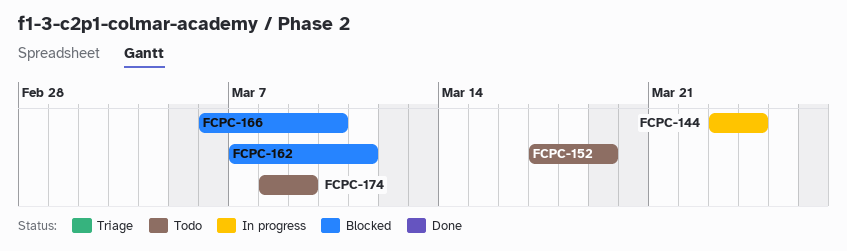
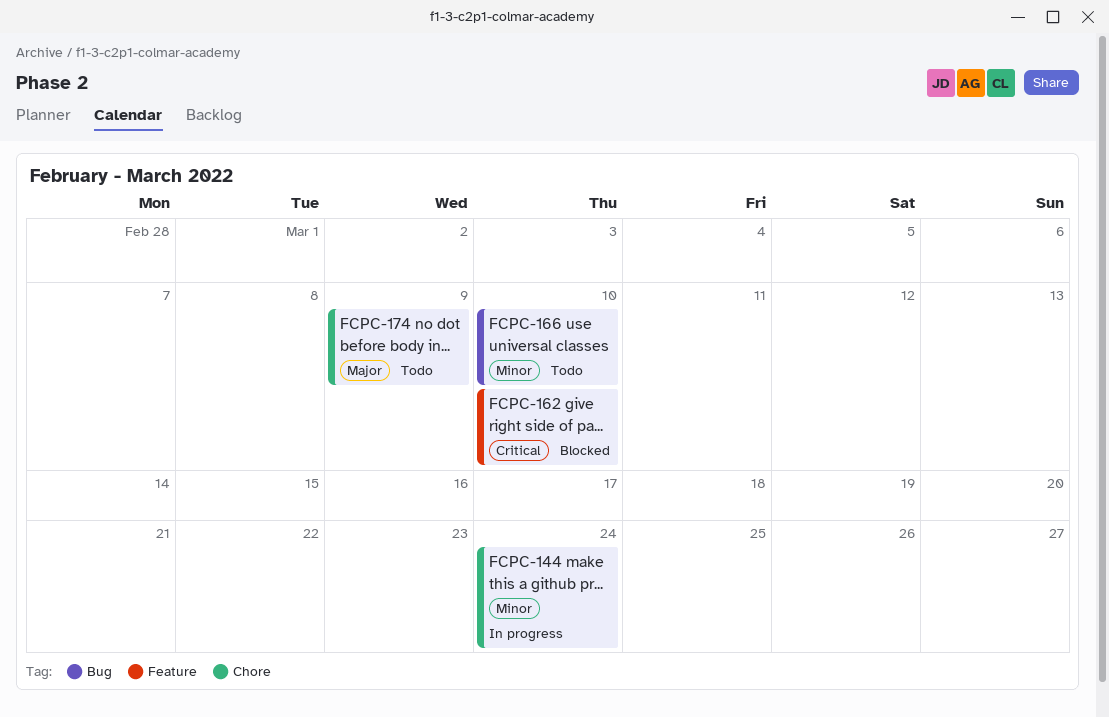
FCPC-152: present -> none
FCPC-162, due: Mar 11 -> Mar 10
FCPC-166, status: Blocked -> Todo

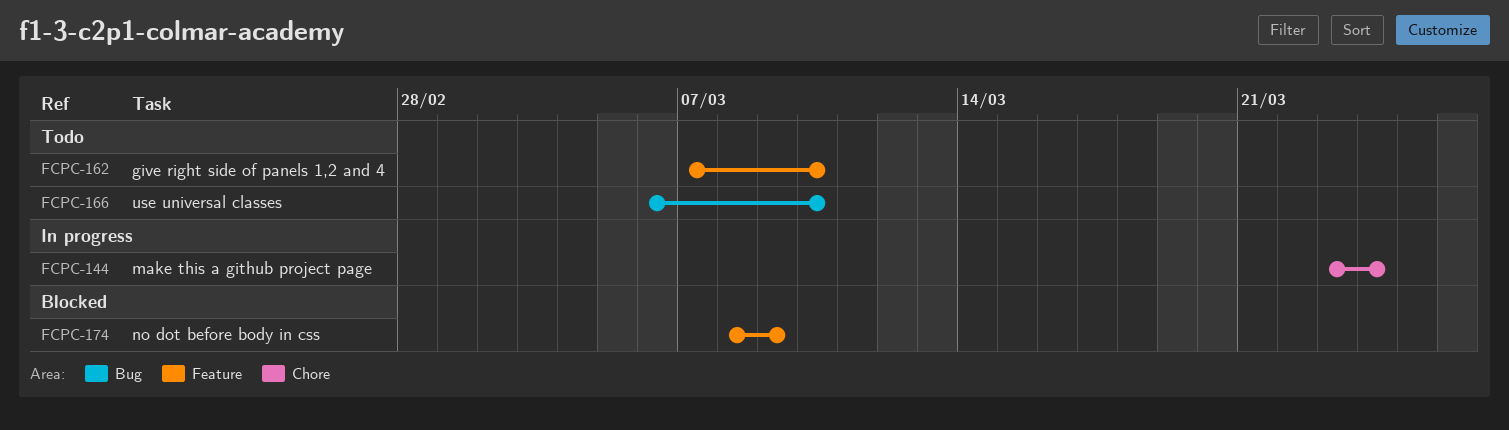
FCPC-162, status: Blocked -> Todo
FCPC-174, status: Todo -> Blocked
FCPC-174, label: Chore -> Feature

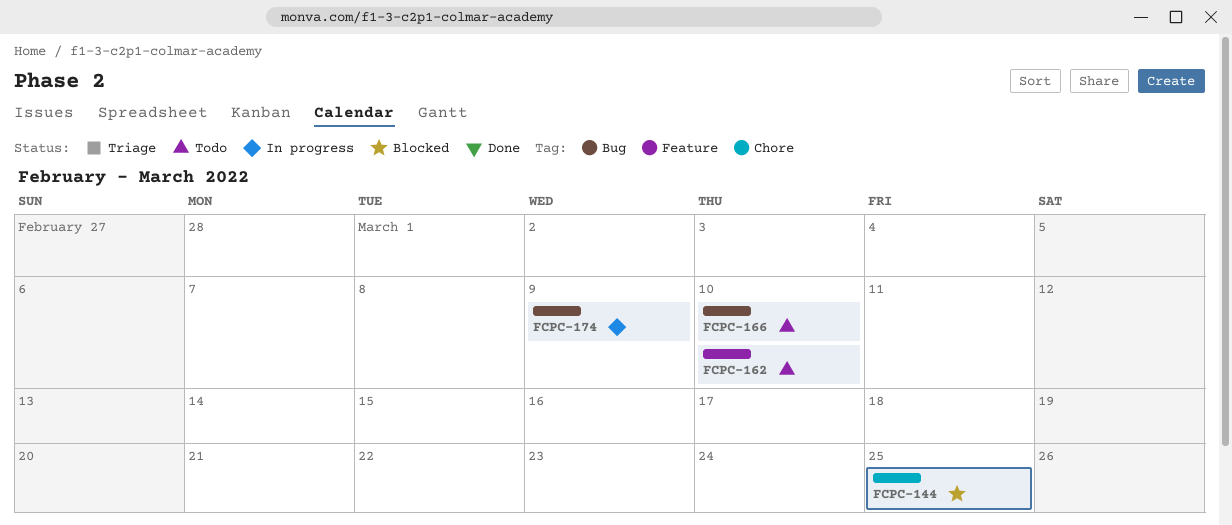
FCPC-144, status: In progress -> Blocked
FCPC-144, due: Mar 24 -> Mar 25
FCPC-174, status: Blocked -> In progress
FCPC-174, label: Feature -> Bug

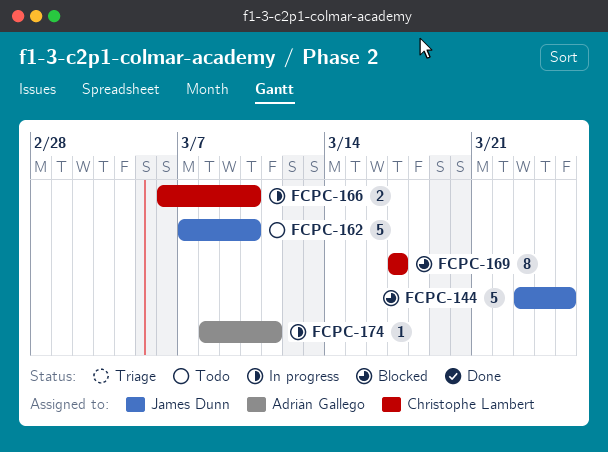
FCPC-166, status: Todo -> In progress
FCPC-169: none -> present
FCPC-174, due: Mar 9 -> Mar 11

